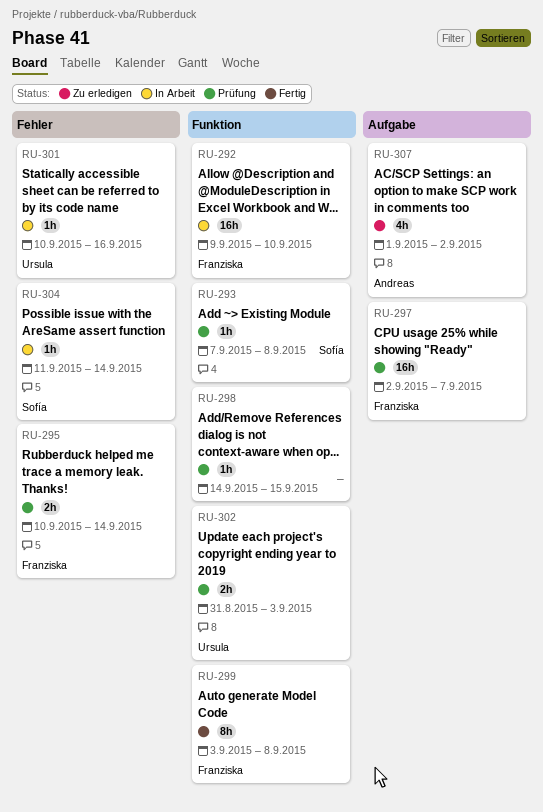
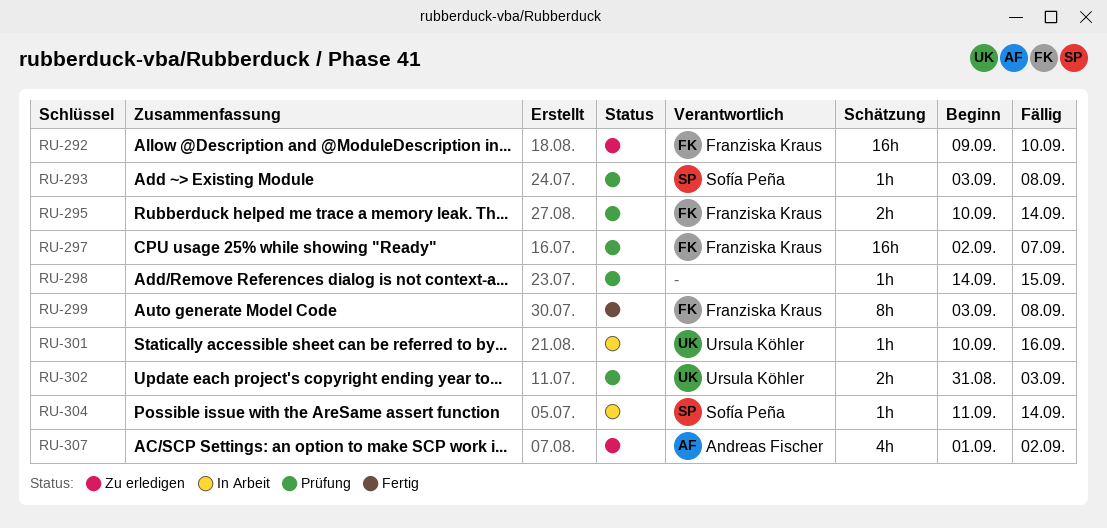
RU-292, status: In Arbeit -> Zu erledigen
RU-293, start: Sep 7 -> Sep 3

